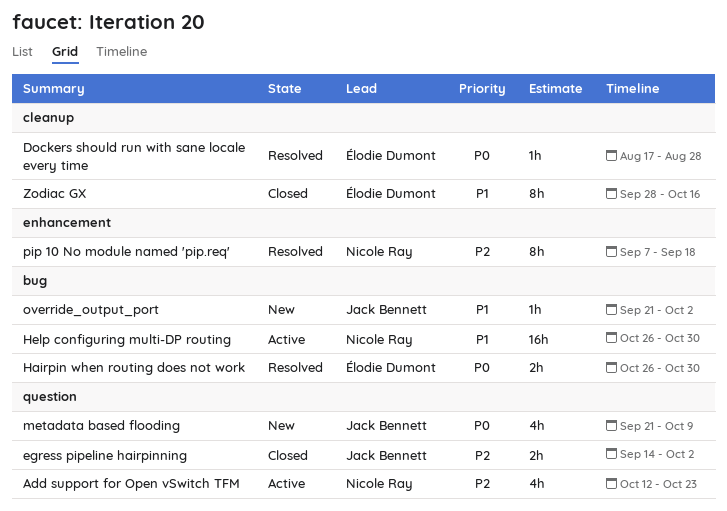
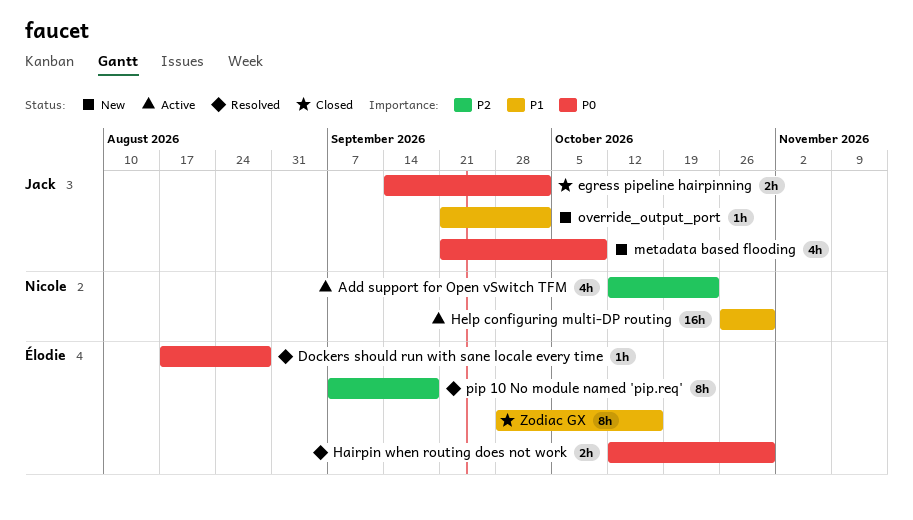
egress pipeline hairpinning, priority: P2 -> P0
Hairpin when routing does not work, start: Oct 26 -> Oct 12
pip 10 No module named 'pip.req', owner: Nicole Ray -> Élodie Dumont

